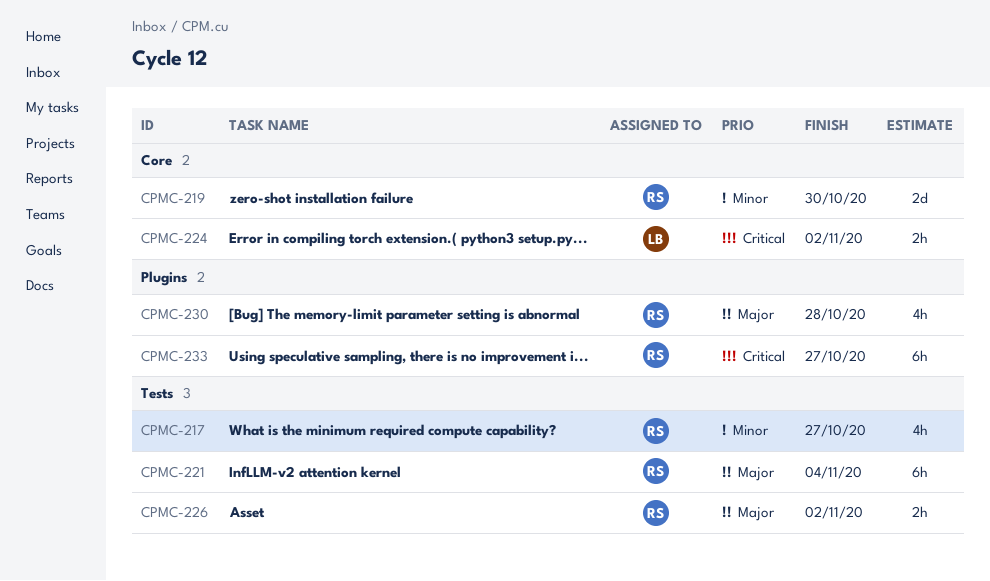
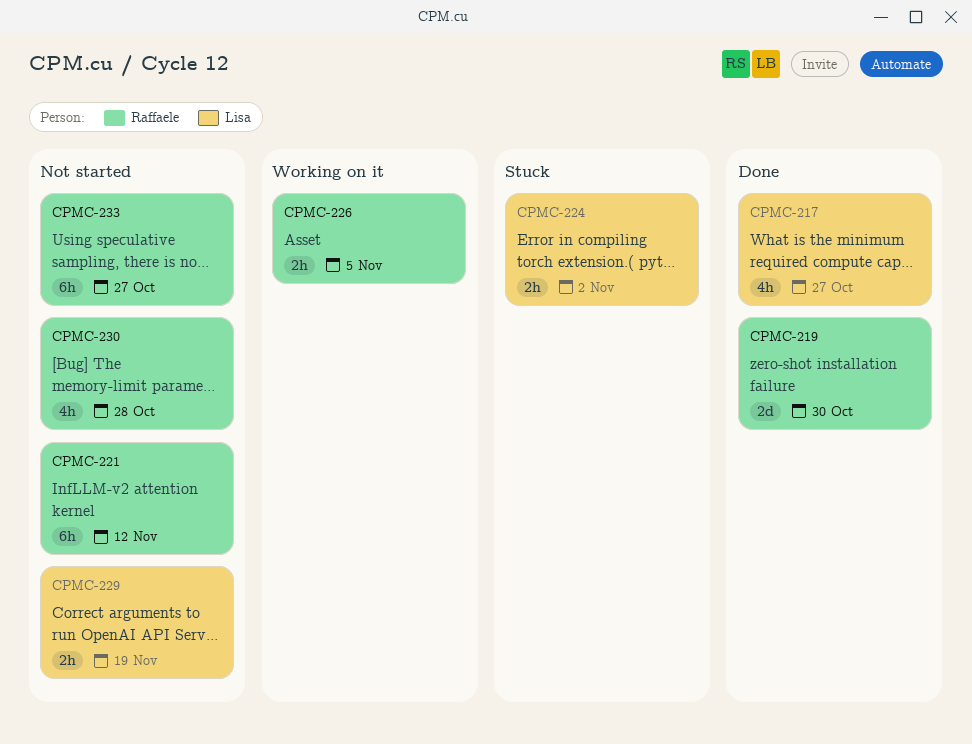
CPMC-217, owner: Raffaele -> Lisa
CPMC-221, due: Nov 4 -> Nov 12
CPMC-226, due: Nov 2 -> Nov 5
CPMC-229: none -> present

